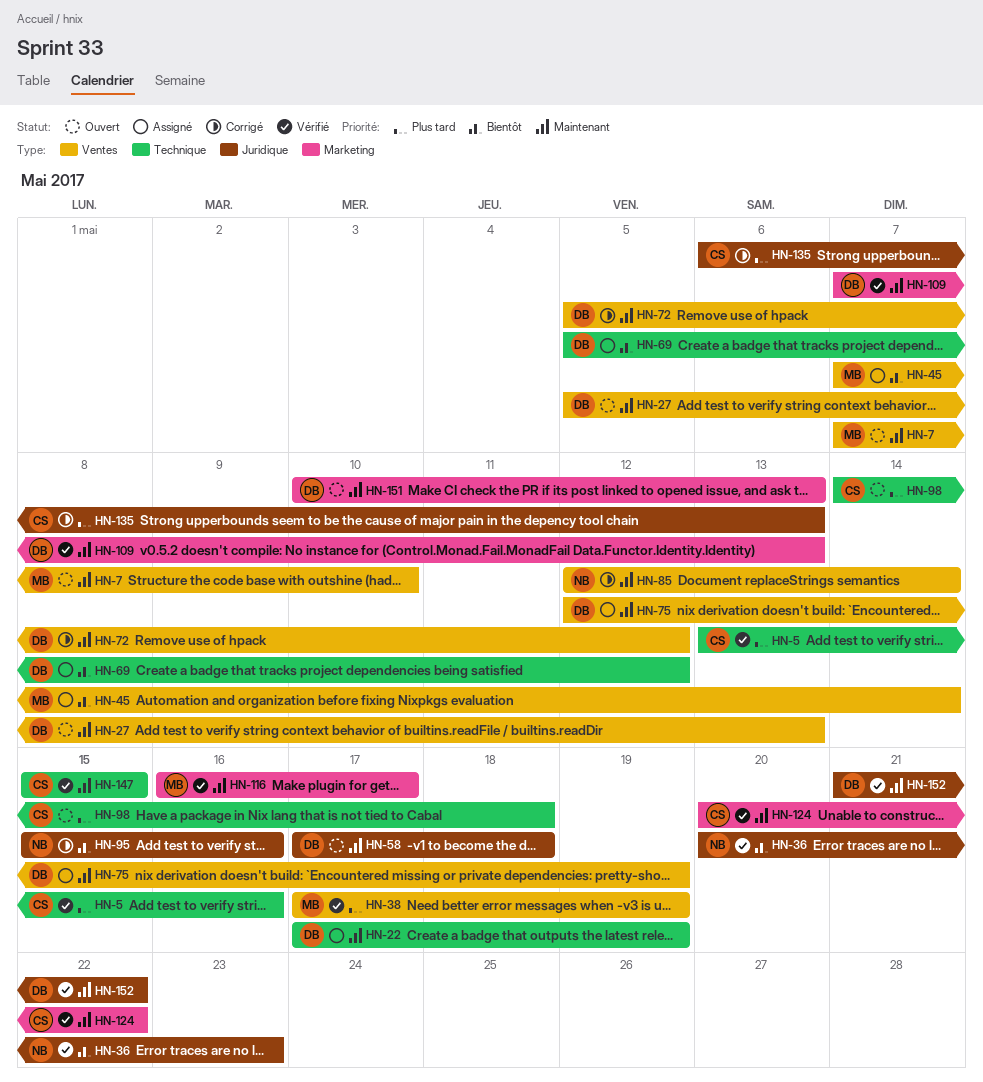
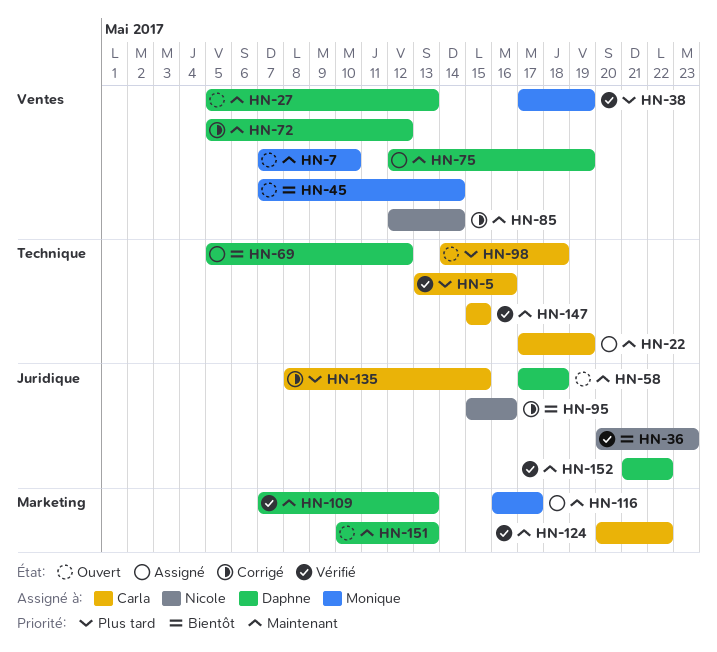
HN-22, owner: Daphne -> Carla
HN-45, status: Assigné -> Ouvert
HN-116, status: Vérifié -> Assigné
HN-135, start: May 6 -> May 8
HN-135, due: May 13 -> May 15

